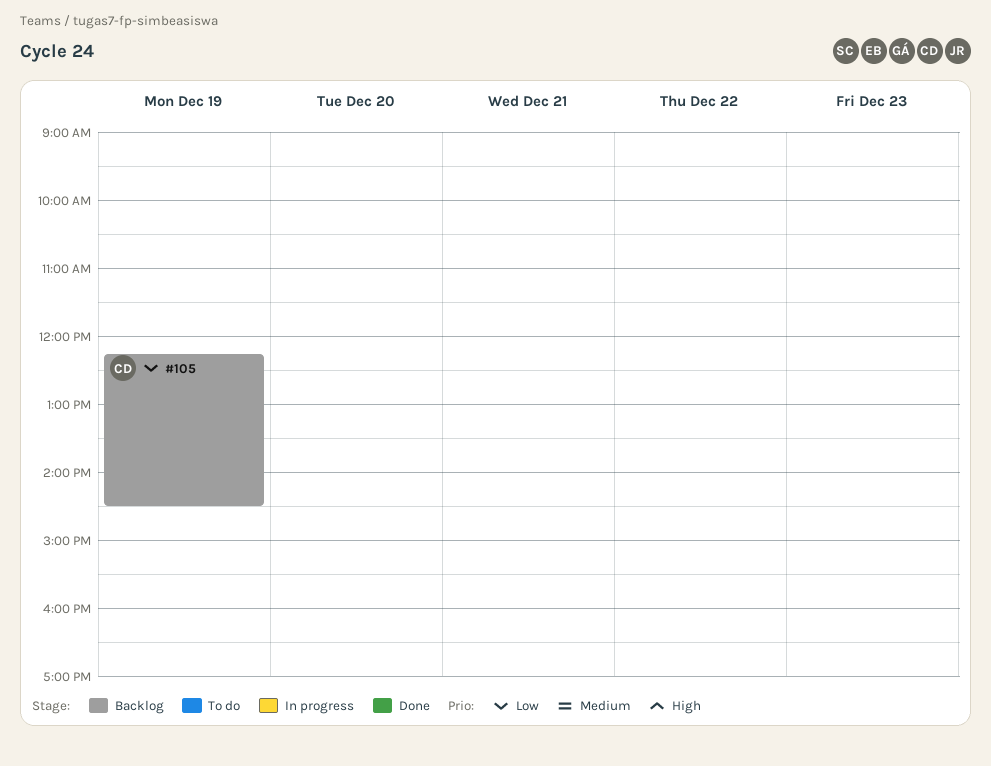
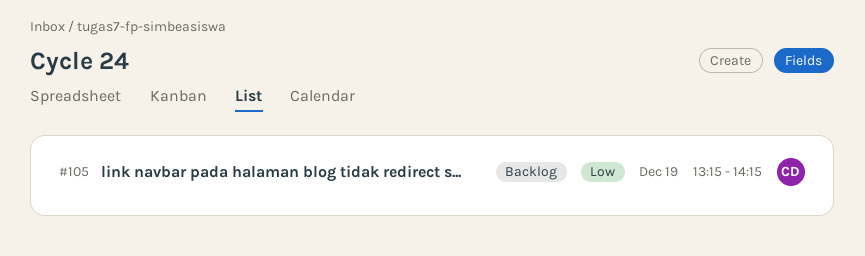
#105, begins: 12:15 -> 13:15
#105, ends: 14:30 -> 14:15

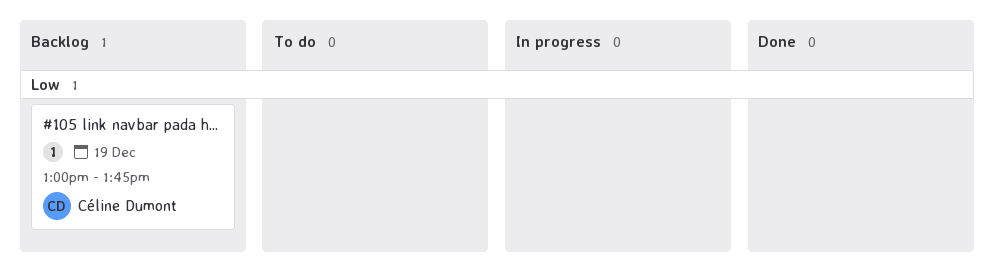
#105, begins: 13:15 -> 13:00
#105, ends: 14:15 -> 13:45

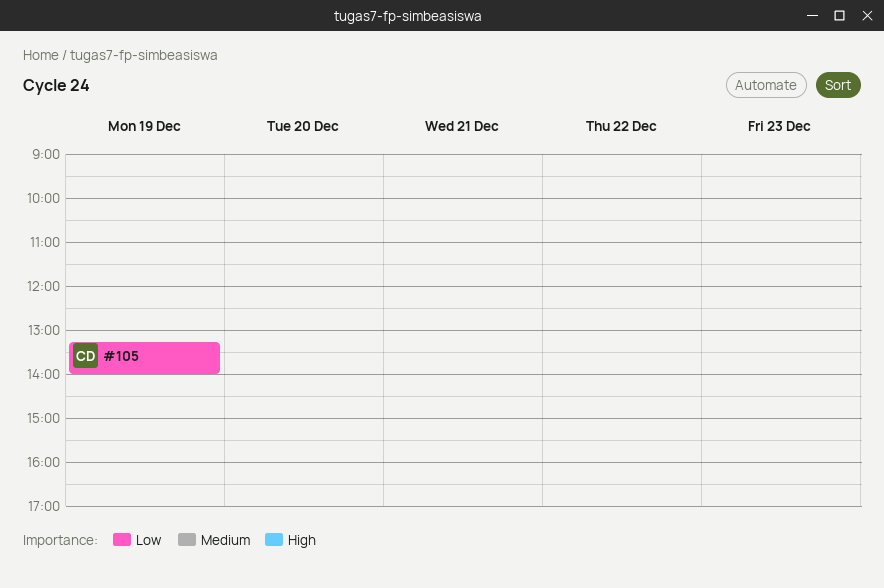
#105, begins: 13:00 -> 13:15
#105, ends: 13:45 -> 14:00

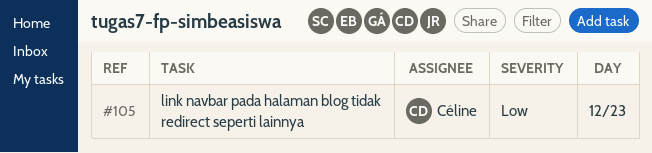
#105, day: Dec 19 -> Dec 23

